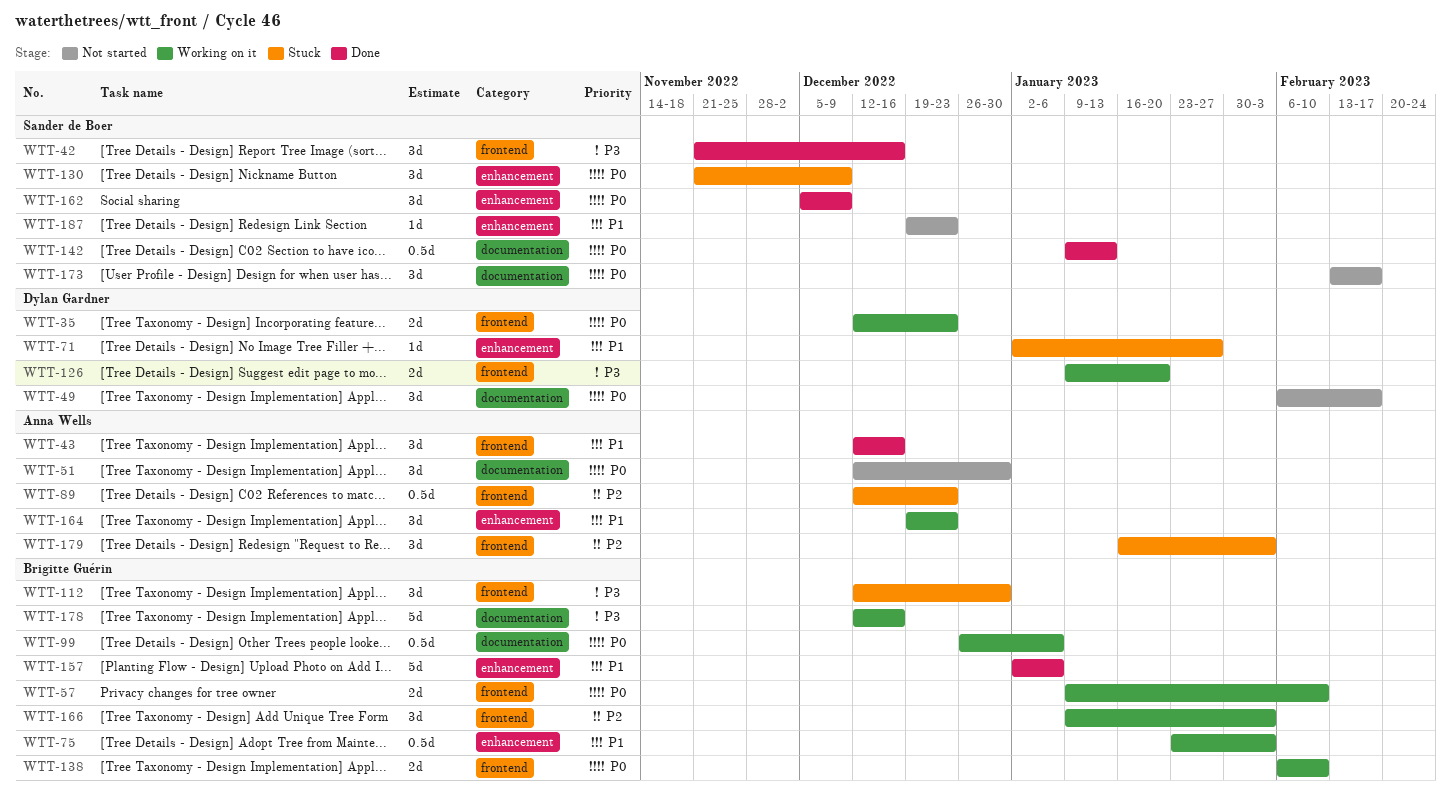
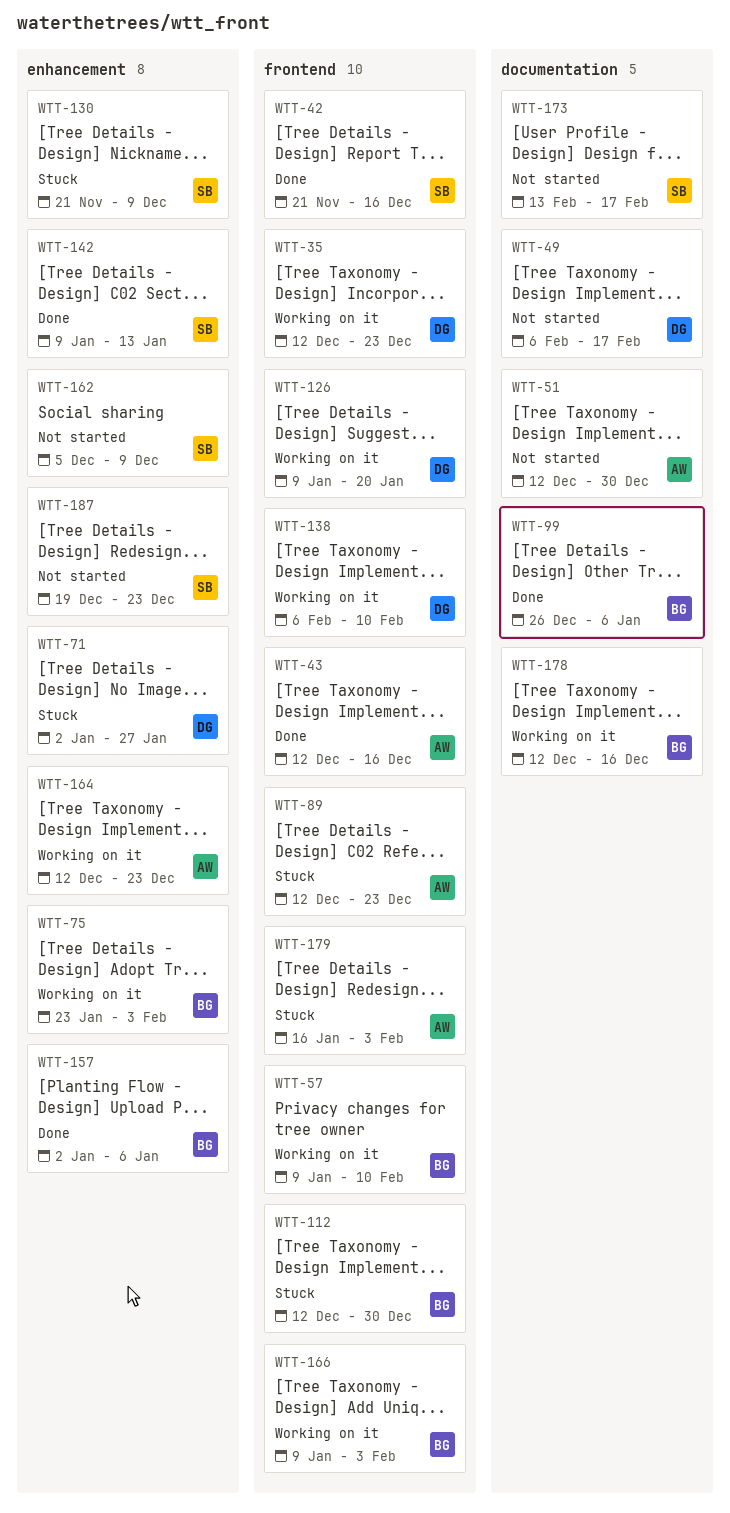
WTT-99, status: Working on it -> Done
WTT-138, owner: Brigitte Guérin -> Dylan Gardner
WTT-142, label: documentation -> enhancement
WTT-162, status: Done -> Not started
WTT-164, start: Dec 19 -> Dec 12

